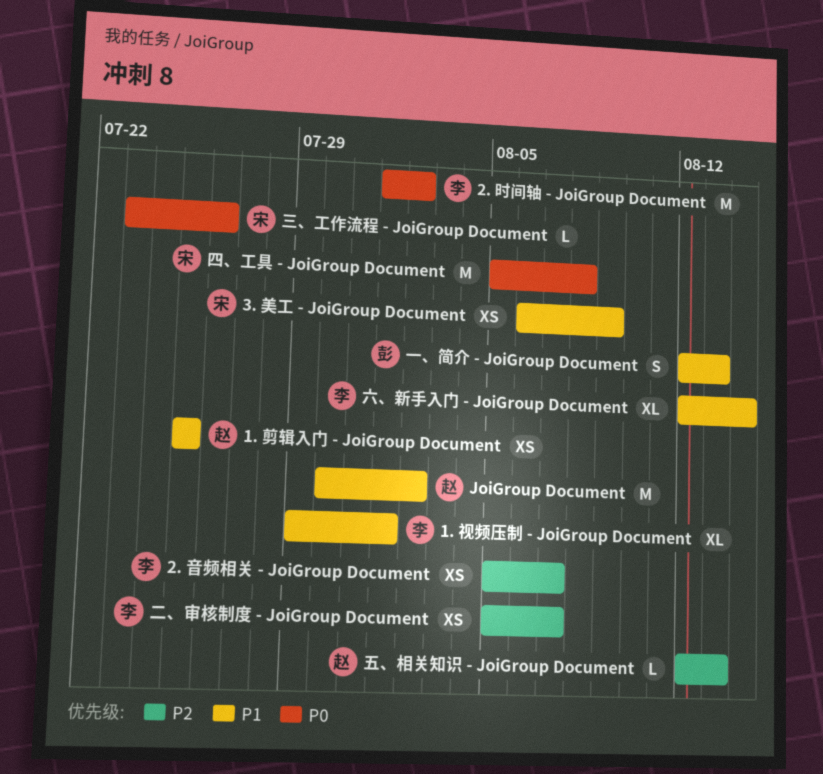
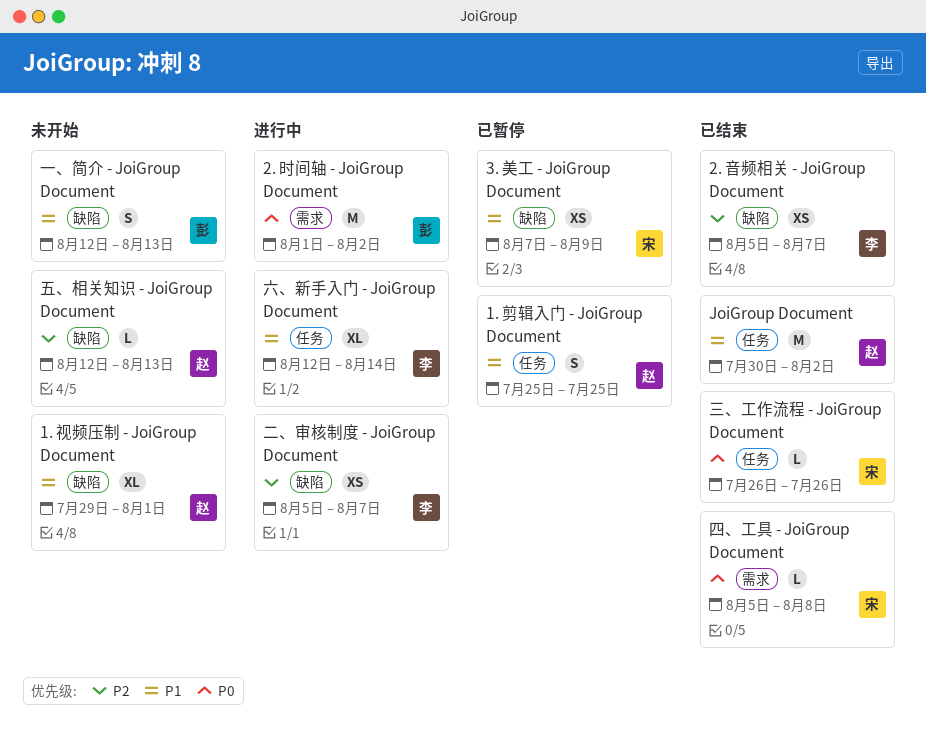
1. 剪辑入门 - JoiGroup Document, estimate: XS -> S
1. 视频压制 - JoiGroup Document, owner: 李 -> 赵
2. 时间轴 - JoiGroup Document, owner: 李 -> 彭
3. 美工 - JoiGroup Document, start: Aug 6 -> Aug 7
三、工作流程 - JoiGroup Document, start: Jul 23 -> Jul 26
四、工具 - JoiGroup Document, estimate: M -> L

